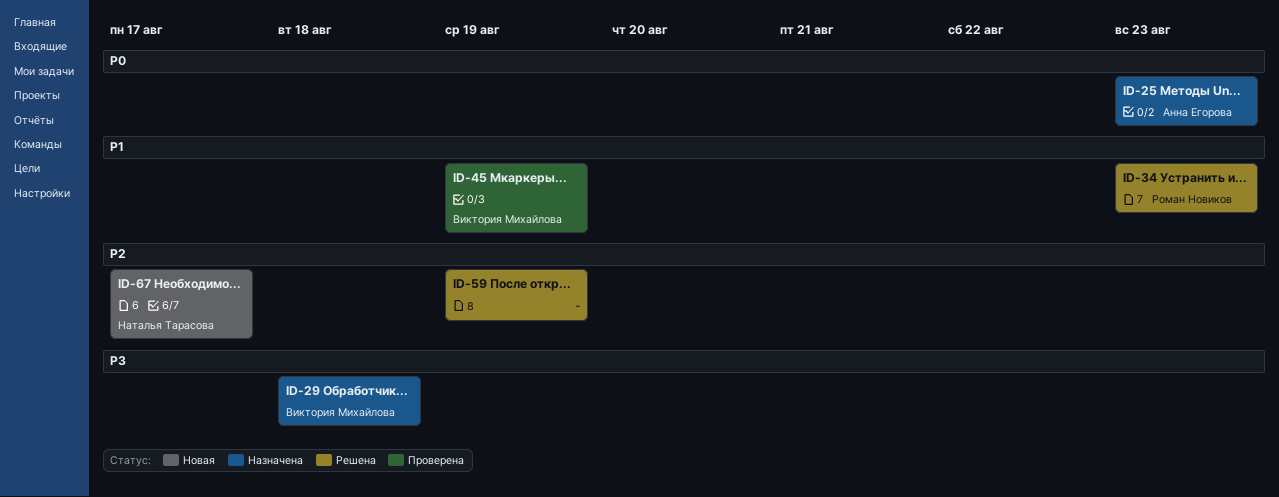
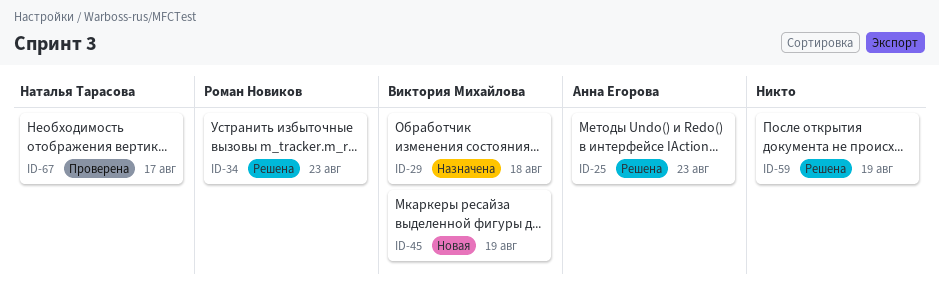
ID-25, status: Назначена -> Решена
ID-45, status: Проверена -> Новая
ID-67, status: Новая -> Проверена

